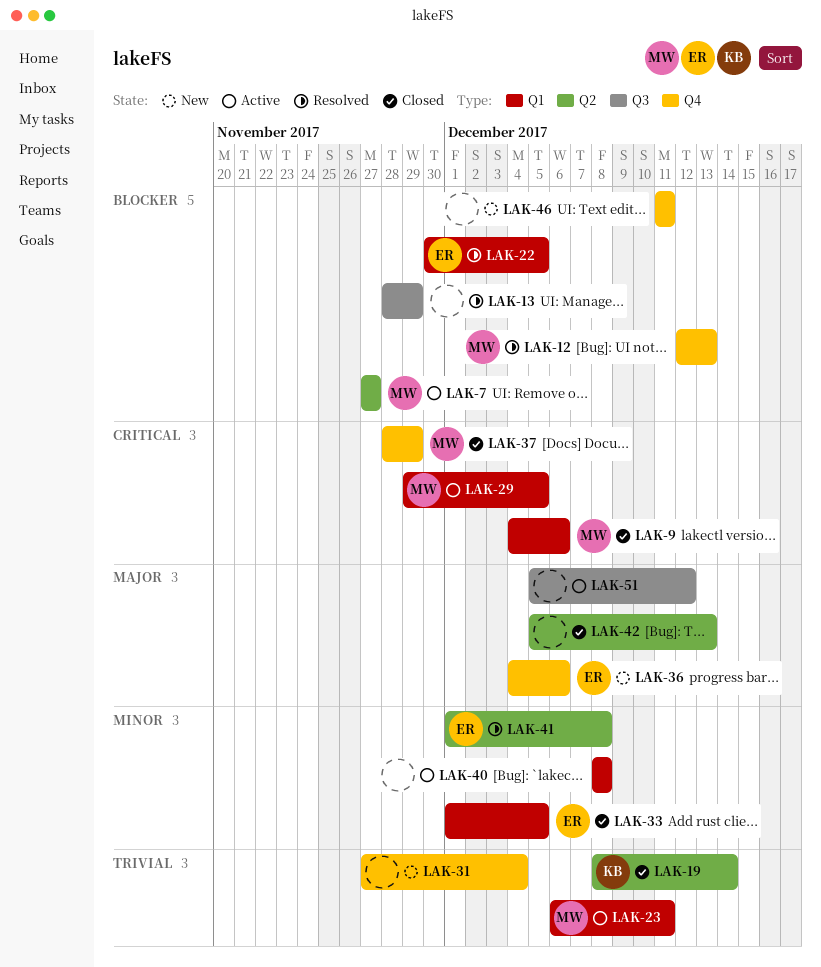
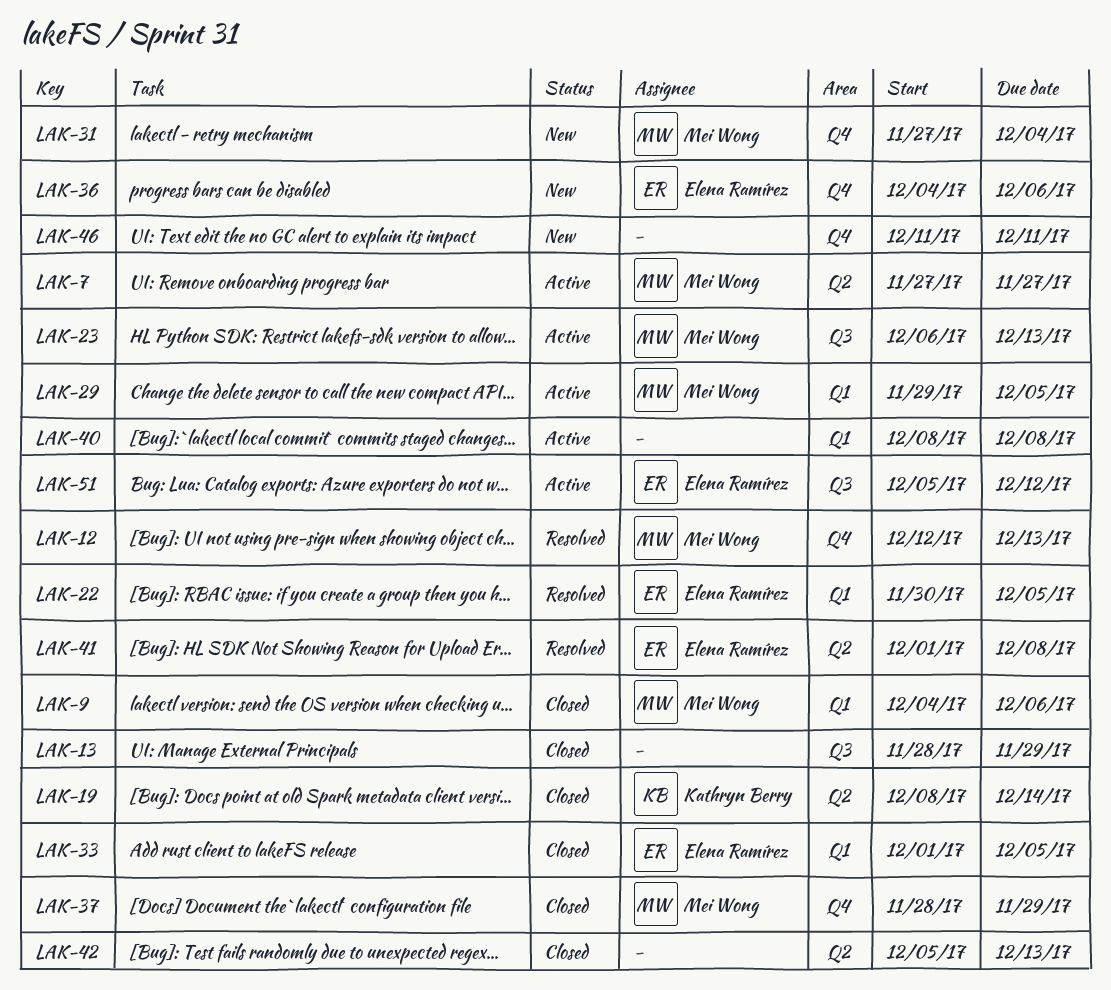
LAK-13, status: Resolved -> Closed
LAK-23, label: Q1 -> Q3
LAK-23, due: Dec 11 -> Dec 13
LAK-31, owner: none -> Mei Wong
LAK-51, owner: none -> Elena Ramírez

